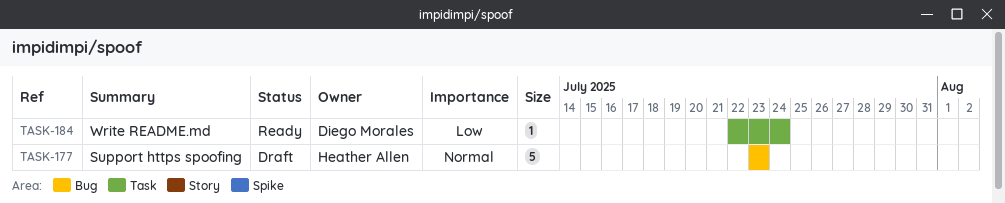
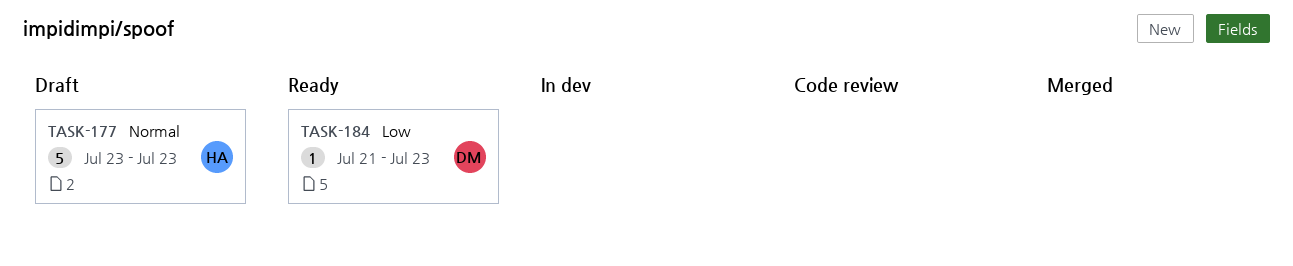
TASK-184, start: Jul 22 -> Jul 21
TASK-184, due: Jul 24 -> Jul 23

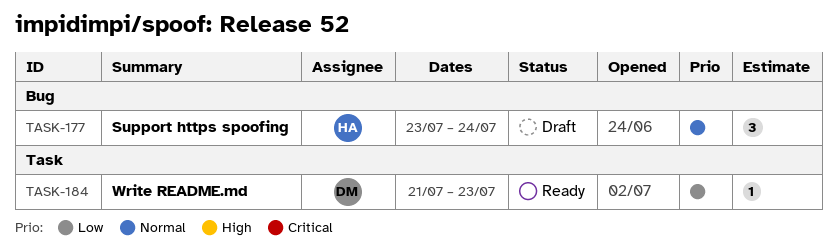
TASK-177, estimate: 5 -> 3
TASK-177, due: Jul 23 -> Jul 24

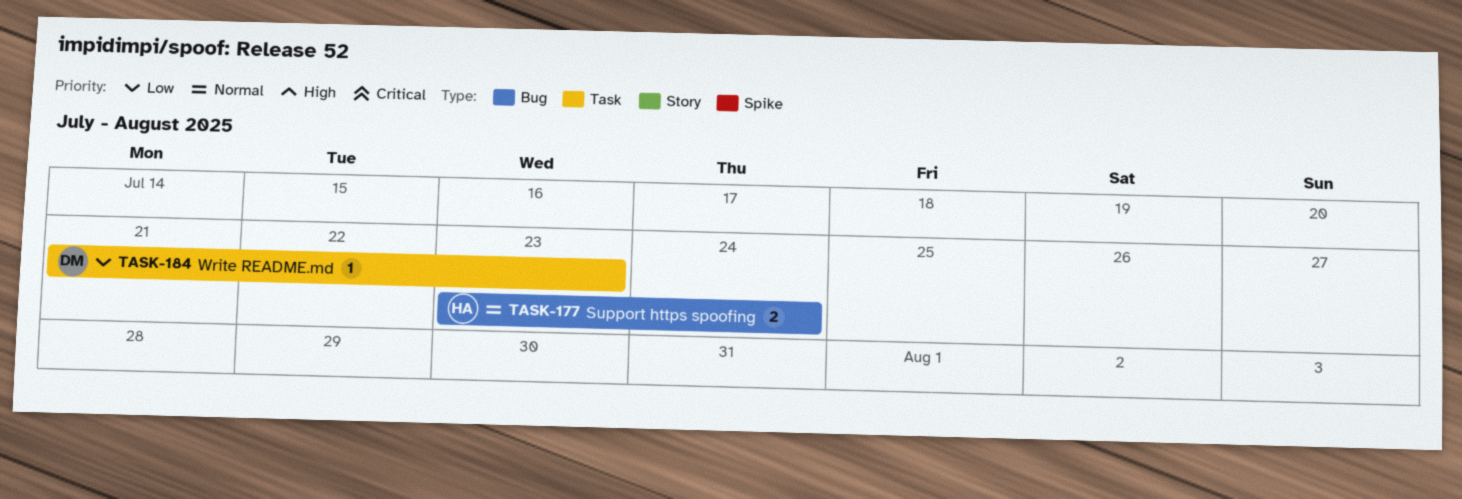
TASK-177, estimate: 3 -> 2

